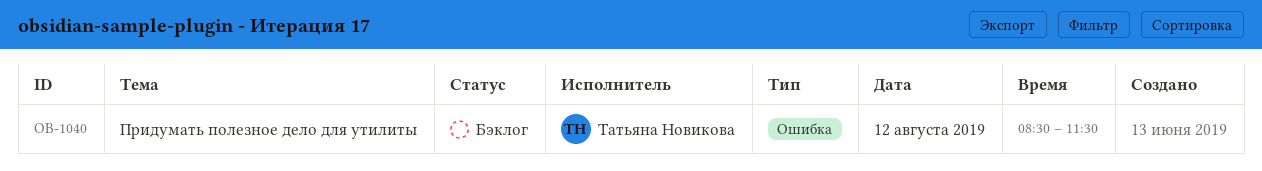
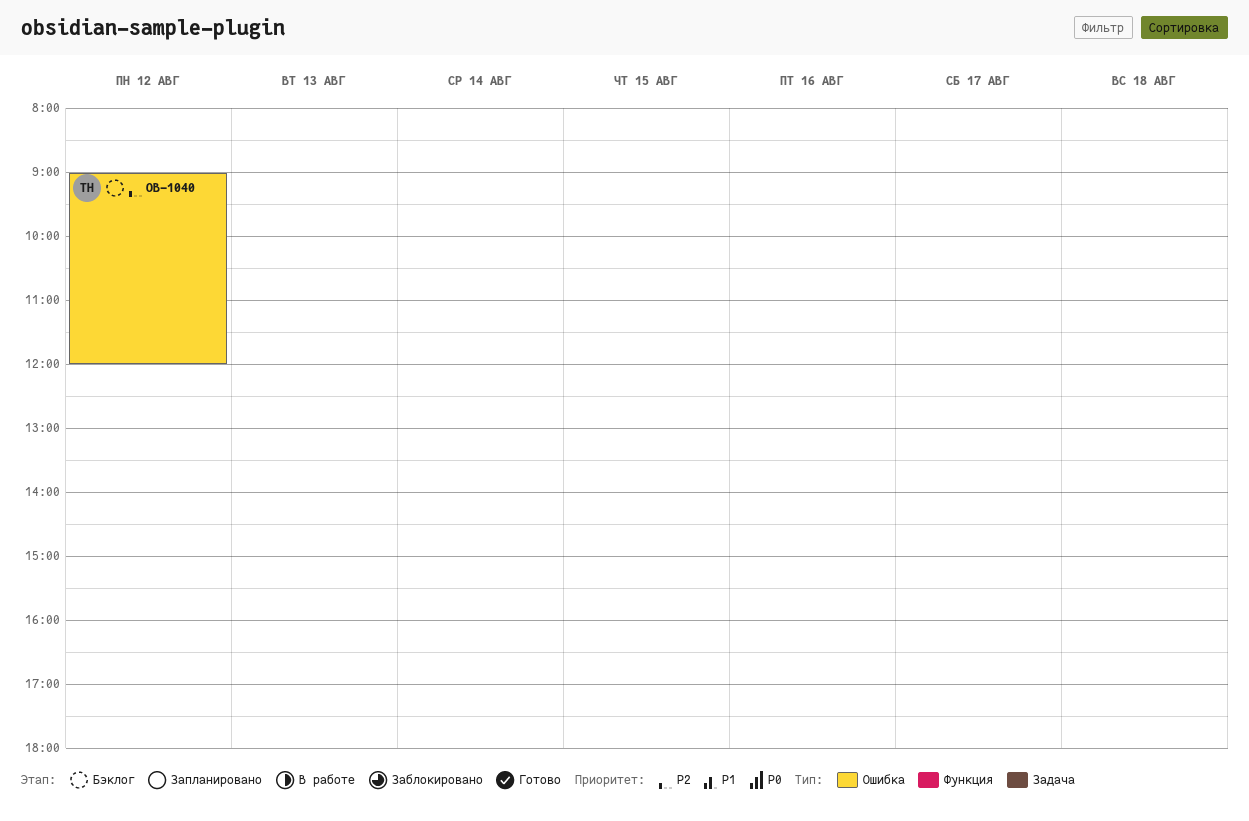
OB-1040, begins: 08:30 -> 09:00
OB-1040, ends: 11:30 -> 12:00

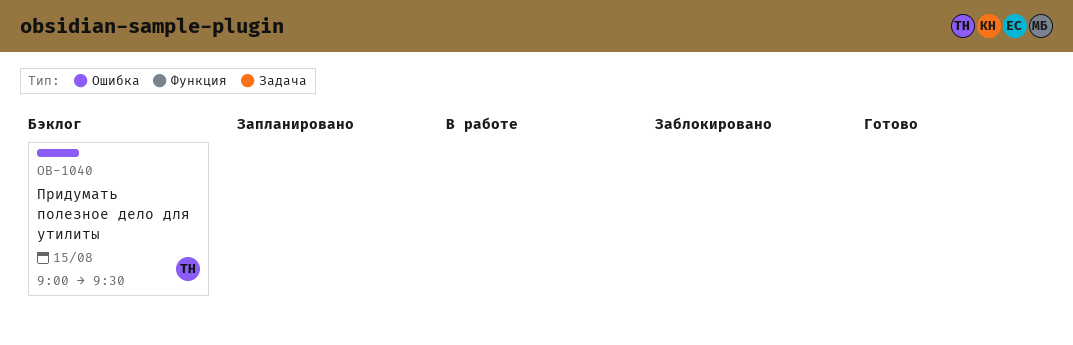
OB-1040, day: Aug 12 -> Aug 15
OB-1040, ends: 12:00 -> 09:30

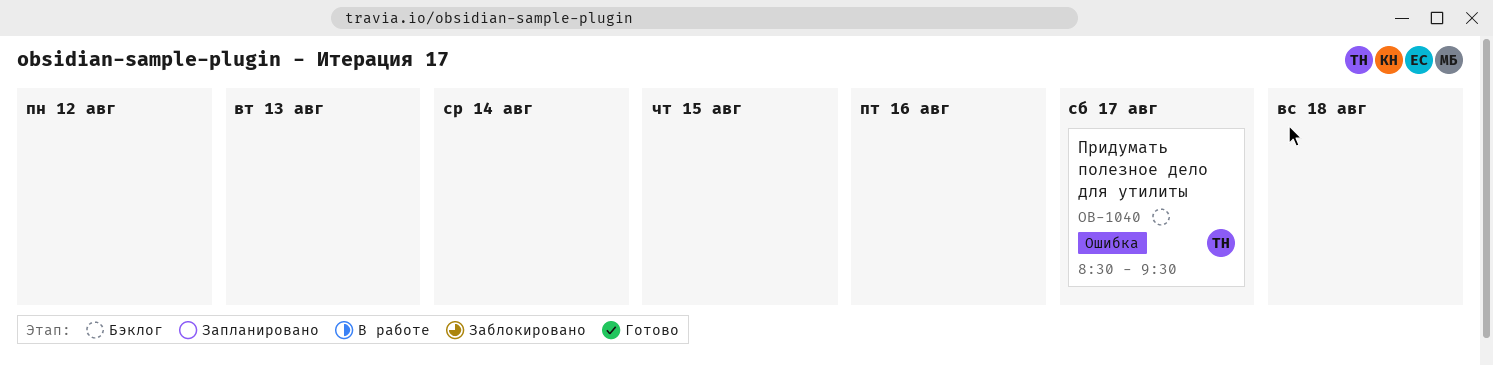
OB-1040, day: Aug 15 -> Aug 17
OB-1040, begins: 09:00 -> 08:30

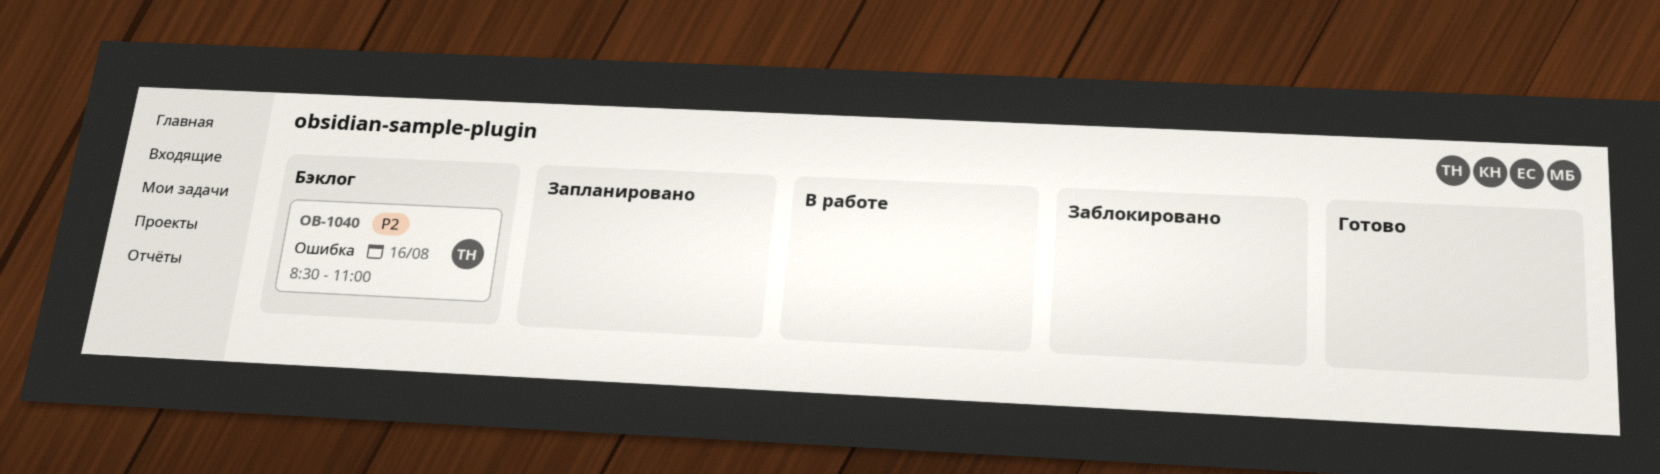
OB-1040, day: Aug 17 -> Aug 16
OB-1040, ends: 09:30 -> 11:00

